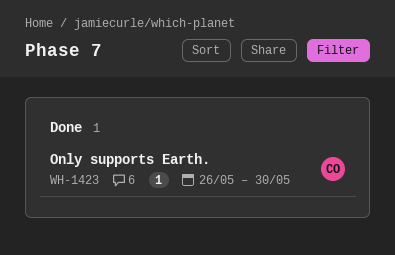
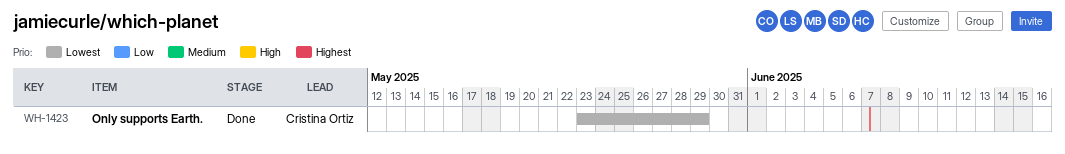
WH-1423, start: May 26 -> May 23
WH-1423, due: May 30 -> May 29

